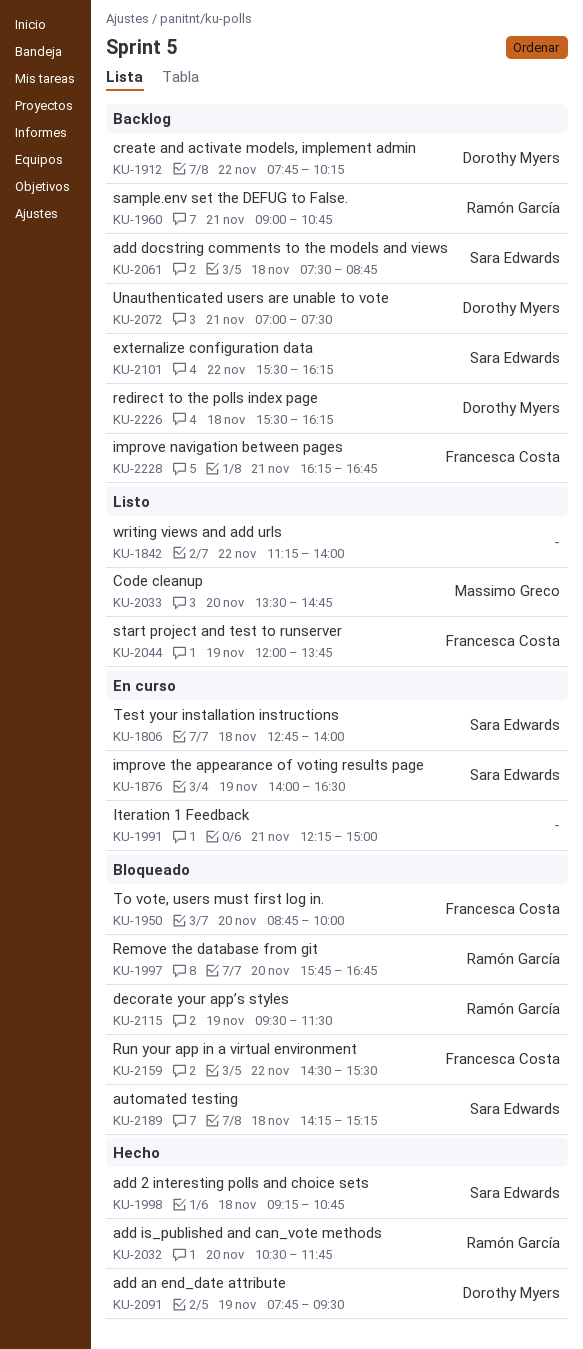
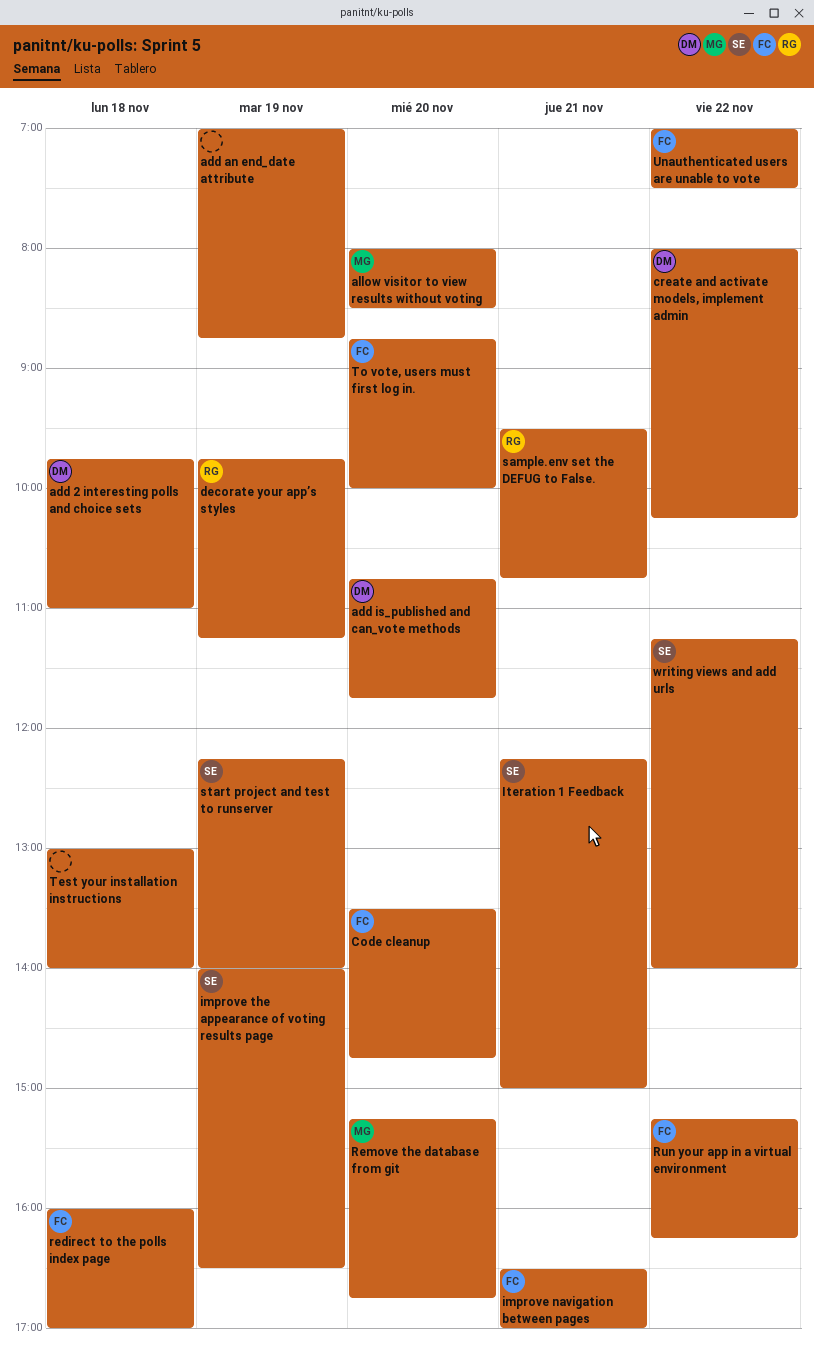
add 2 interesting polls and choice sets, owner: Sara Edwards -> Dorothy Myers
add 2 interesting polls and choice sets, begins: 09:15 -> 09:45
add 2 interesting polls and choice sets, ends: 10:45 -> 11:00
add an end_date attribute, owner: Dorothy Myers -> none
add an end_date attribute, begins: 07:45 -> 07:00
add an end_date attribute, ends: 09:30 -> 08:45
add docstring comments to the models and views: present -> none
add is_published and can_vote methods, owner: Ramón García -> Dorothy Myers
add is_published and can_vote methods, begins: 10:30 -> 10:45
allow visitor to view results without voting: none -> present
automated testing: present -> none
Code cleanup, owner: Massimo Greco -> Francesca Costa
create and activate models, implement admin, begins: 07:45 -> 08:00
decorate your app’s styles, begins: 09:30 -> 09:45
decorate your app’s styles, ends: 11:30 -> 11:15
externalize configuration data: present -> none
improve navigation between pages, begins: 16:15 -> 16:30
improve navigation between pages, ends: 16:45 -> 17:00
Iteration 1 Feedback, owner: none -> Sara Edwards
redirect to the polls index page, owner: Dorothy Myers -> Francesca Costa
redirect to the polls index page, begins: 15:30 -> 16:00
redirect to the polls index page, ends: 16:15 -> 17:00
Remove the database from git, owner: Ramón García -> Massimo Greco
Remove the database from git, begins: 15:45 -> 15:15
Run your app in a virtual environment, begins: 14:30 -> 15:15
Run your app in a virtual environment, ends: 15:30 -> 16:15
sample.env set the DEFUG to False., begins: 09:00 -> 09:30
start project and test to runserver, owner: Francesca Costa -> Sara Edwards
start project and test to runserver, begins: 12:00 -> 12:15
start project and test to runserver, ends: 13:45 -> 14:00
Test your installation instructions, owner: Sara Edwards -> none
Test your installation instructions, begins: 12:45 -> 13:00
Unauthenticated users are unable to vote, owner: Dorothy Myers -> Francesca Costa
Unauthenticated users are unable to vote, day: Nov 21 -> Nov 22
writing views and add urls, owner: none -> Sara Edwards

